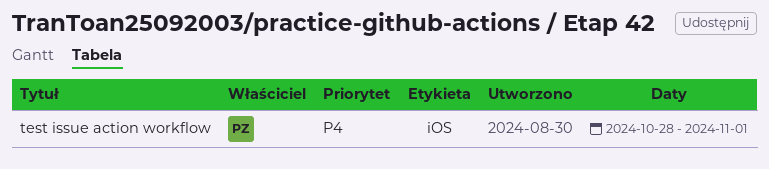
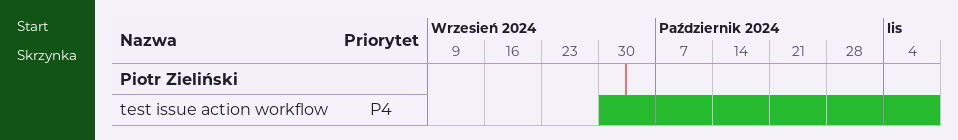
test issue action workflow, start: Oct 28 -> Sep 30
test issue action workflow, due: Nov 1 -> Nov 8

